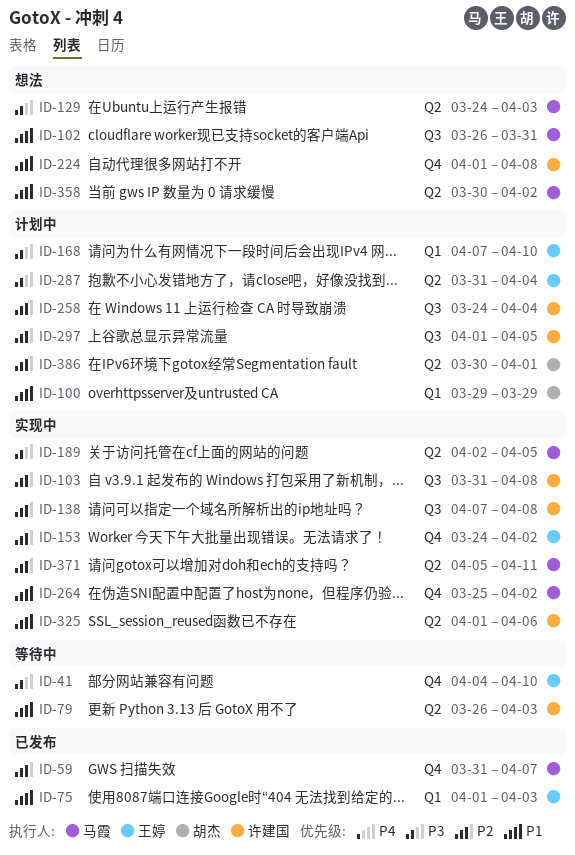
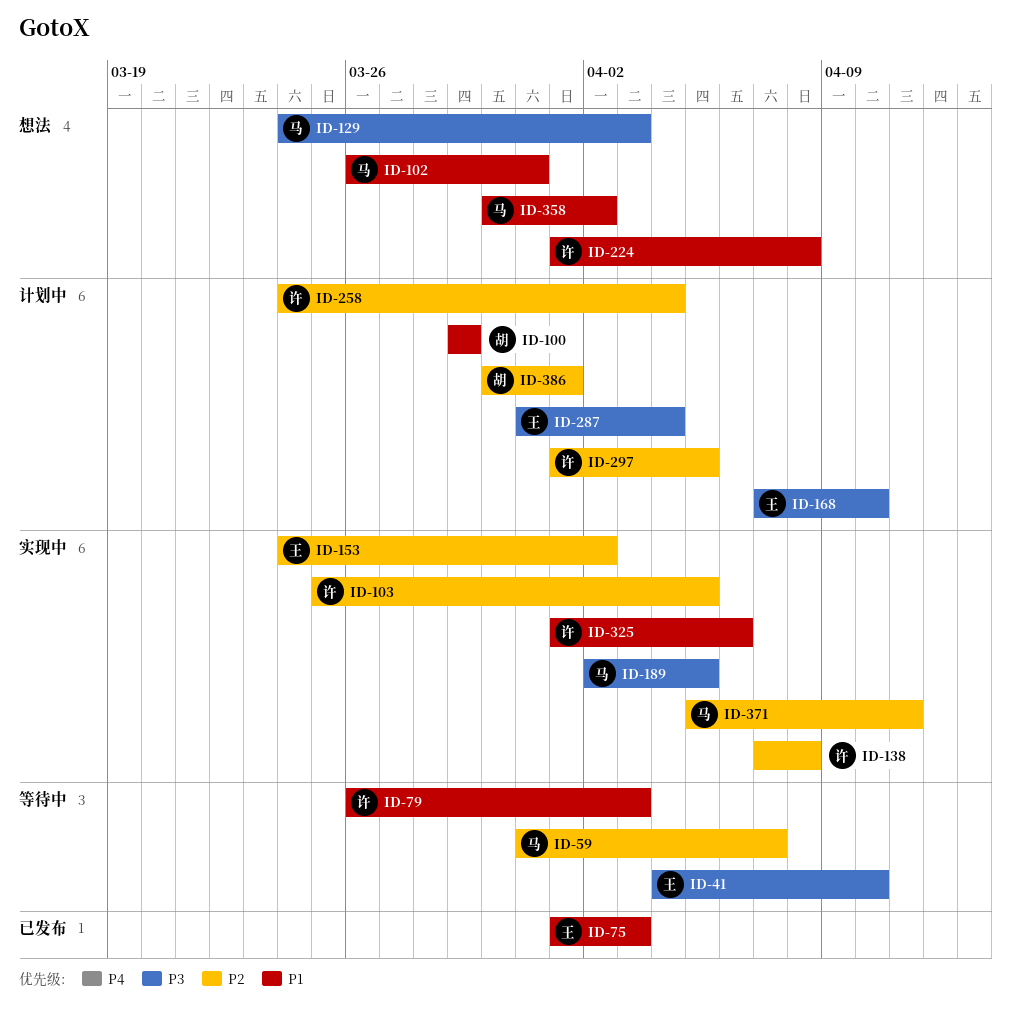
ID-59, status: 已发布 -> 等待中
ID-103, start: Mar 31 -> Mar 25
ID-103, due: Apr 8 -> Apr 5
ID-264: present -> none

